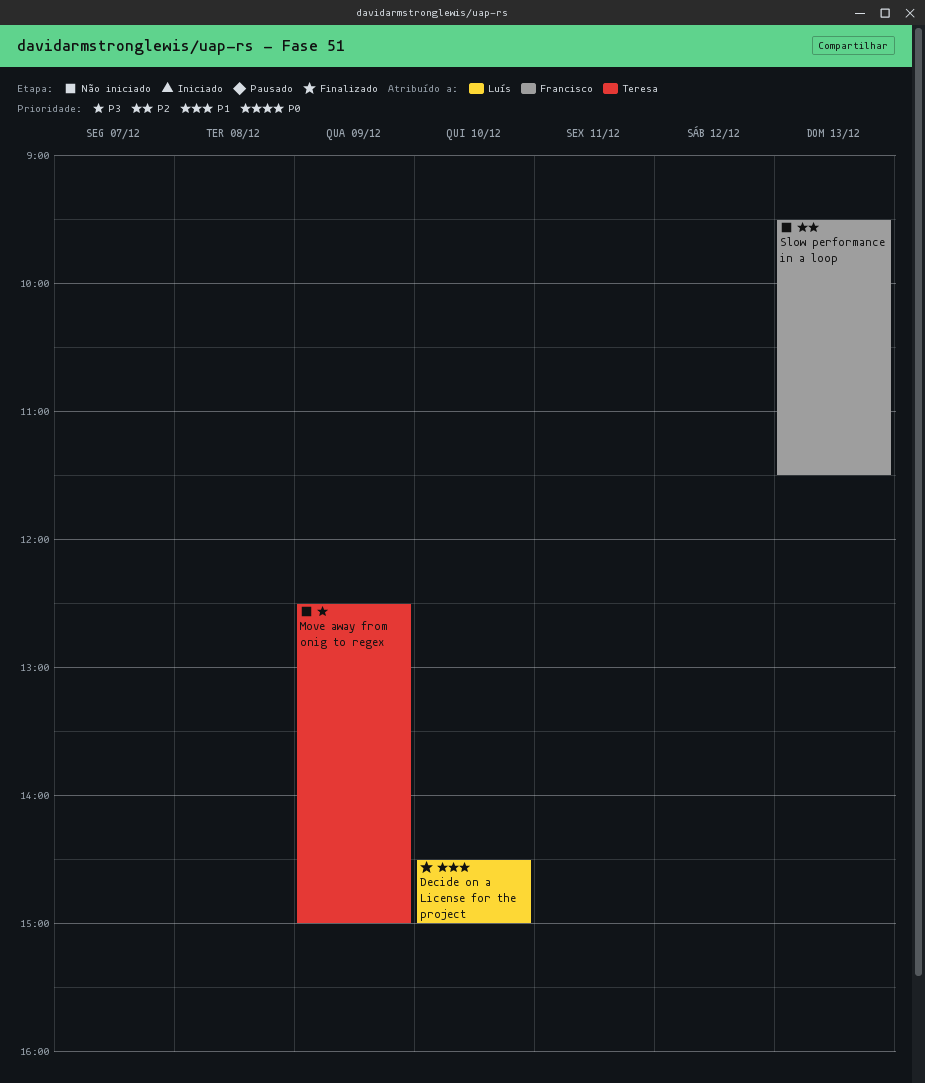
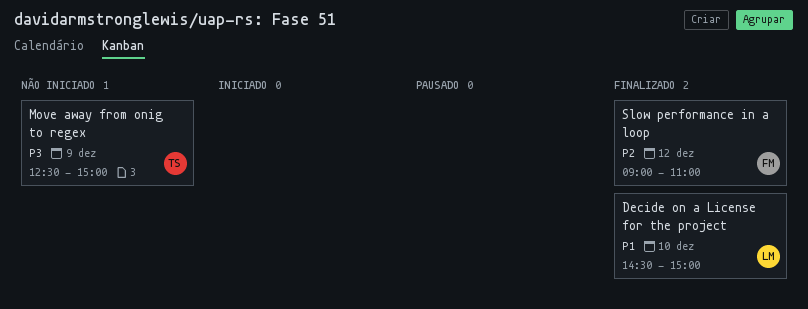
Slow performance in a loop, status: Não iniciado -> Finalizado
Slow performance in a loop, day: Dec 13 -> Dec 12
Slow performance in a loop, begins: 09:30 -> 09:00
Slow performance in a loop, ends: 11:30 -> 11:00

